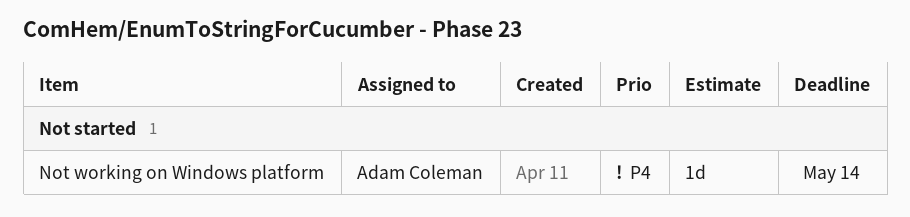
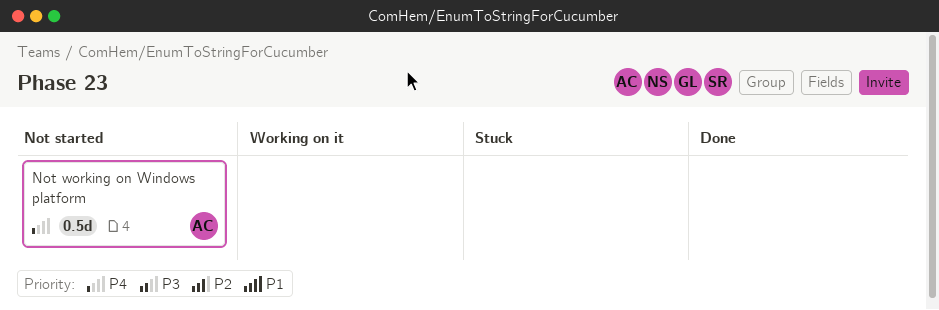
Not working on Windows platform, estimate: 1d -> 0.5d

